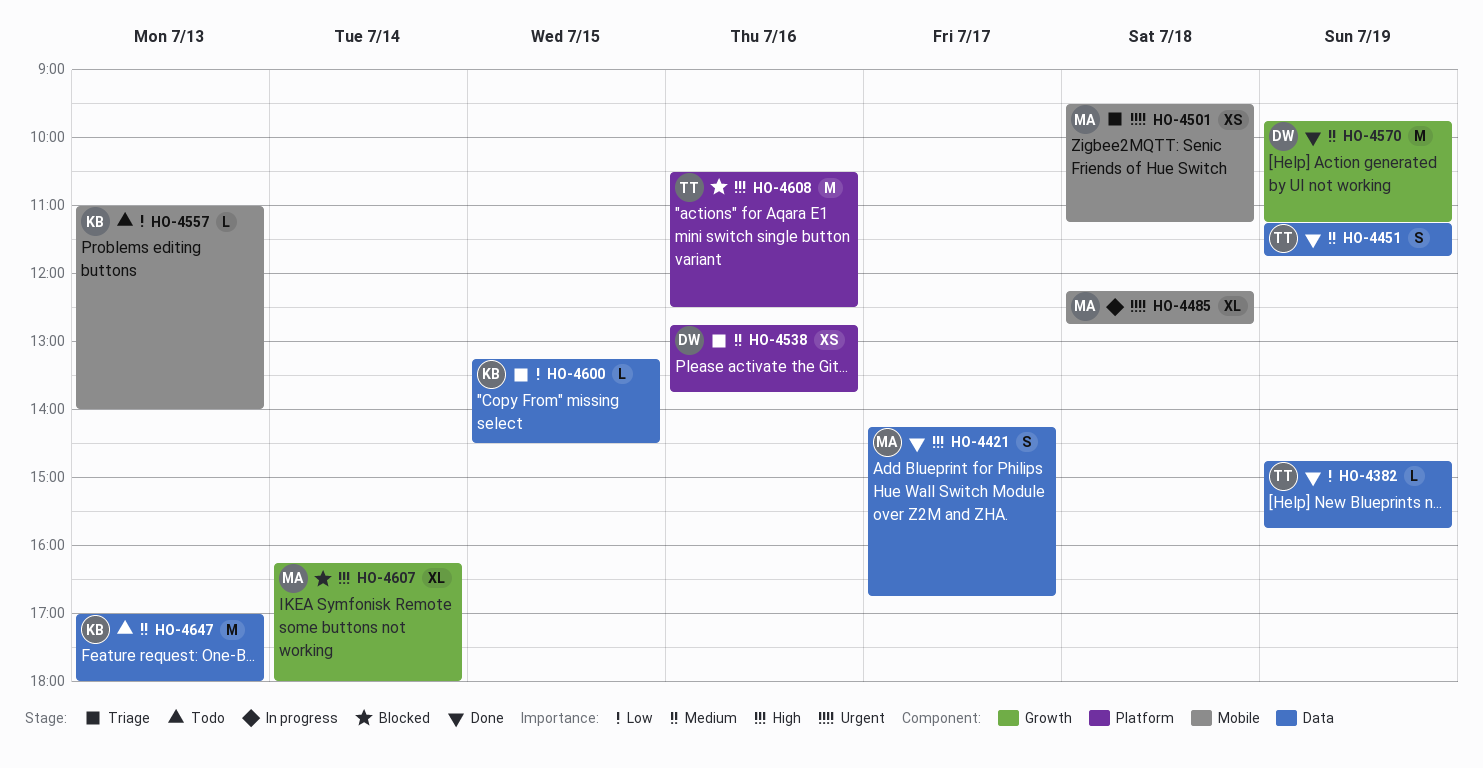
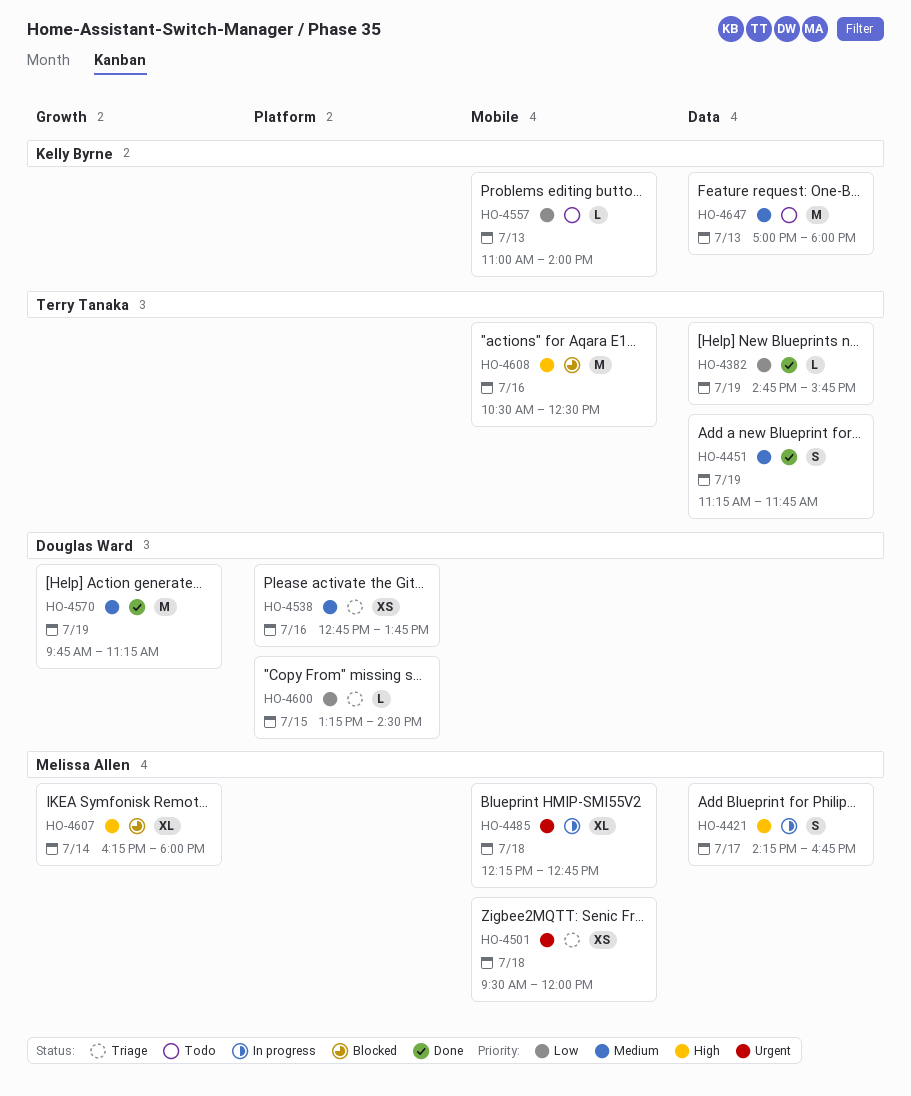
HO-4421, status: Done -> In progress
HO-4501, ends: 11:15 -> 12:00
HO-4600, owner: Kelly Byrne -> Douglas Ward
HO-4600, label: Data -> Platform
HO-4608, label: Platform -> Mobile

